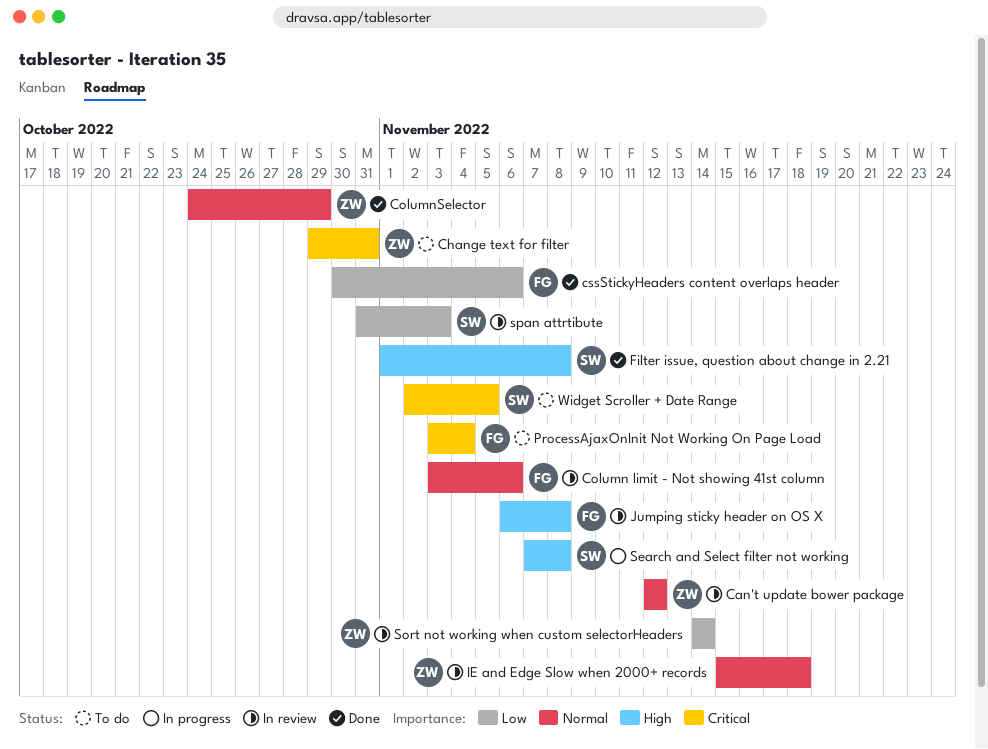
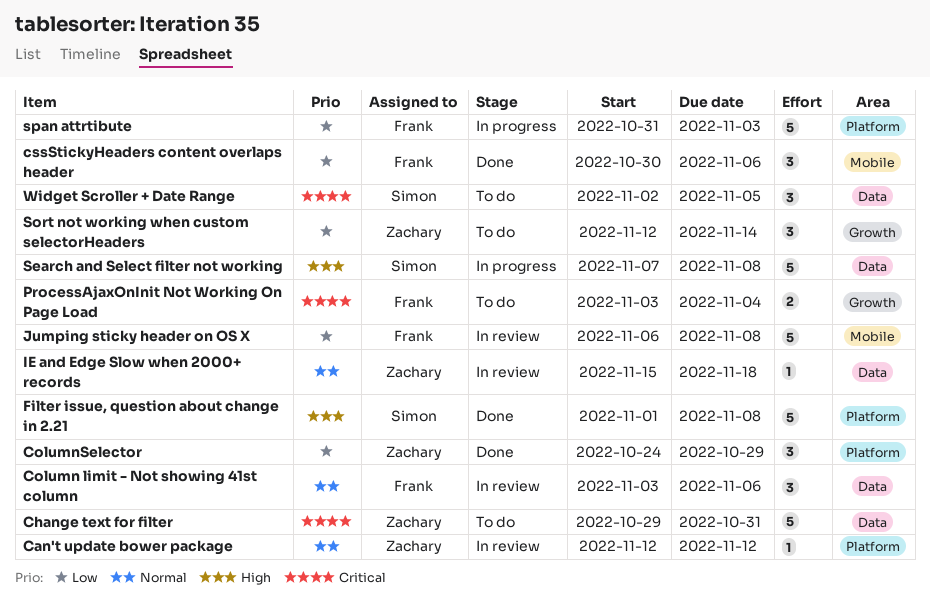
ColumnSelector, priority: Normal -> Low
Jumping sticky header on OS X, priority: High -> Low
Sort not working when custom selectorHeaders, status: In review -> To do
Sort not working when custom selectorHeaders, start: Nov 14 -> Nov 12
span attrtibute, status: In review -> In progress
span attrtibute, owner: Simon -> Frank

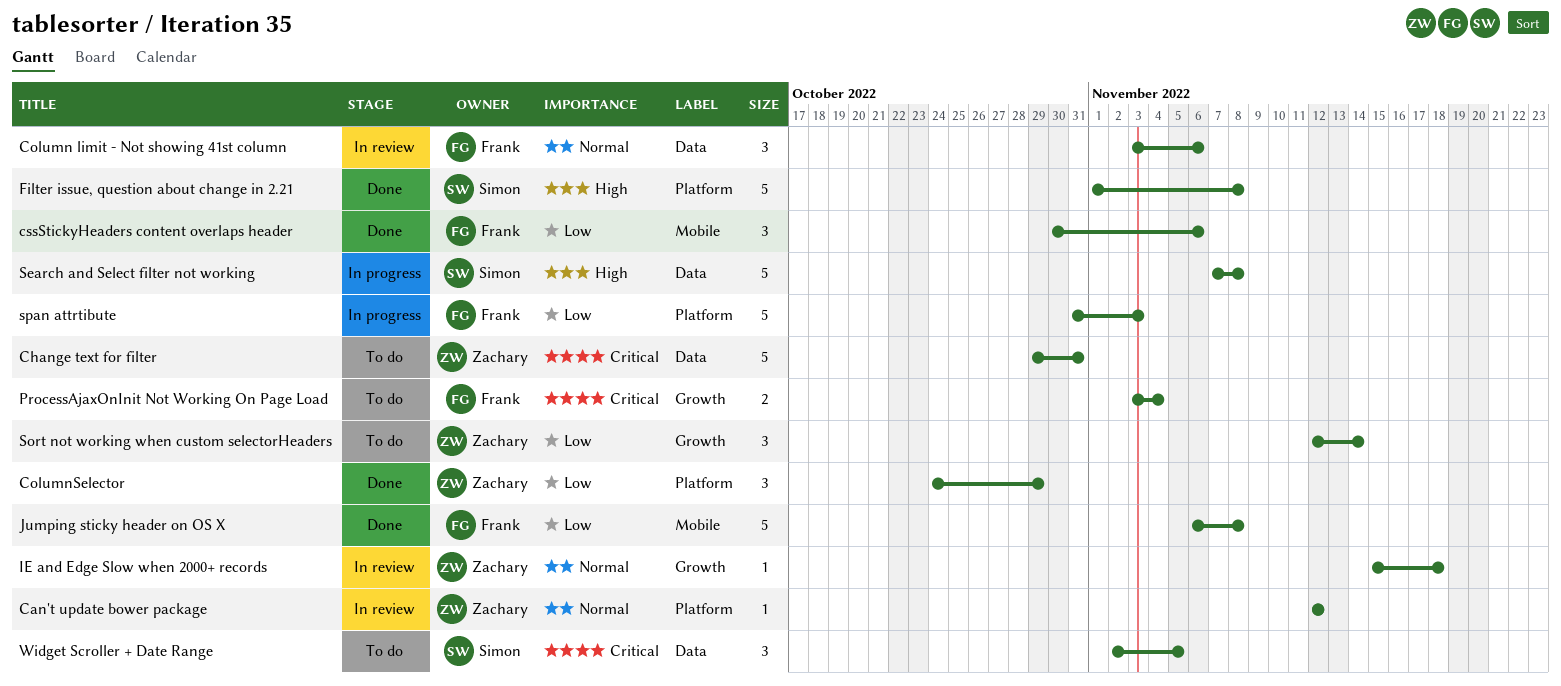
IE and Edge Slow when 2000+ records, label: Data -> Growth
Jumping sticky header on OS X, status: In review -> Done

